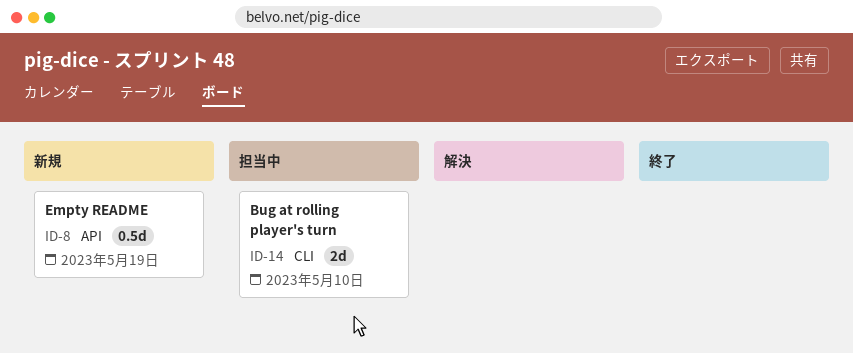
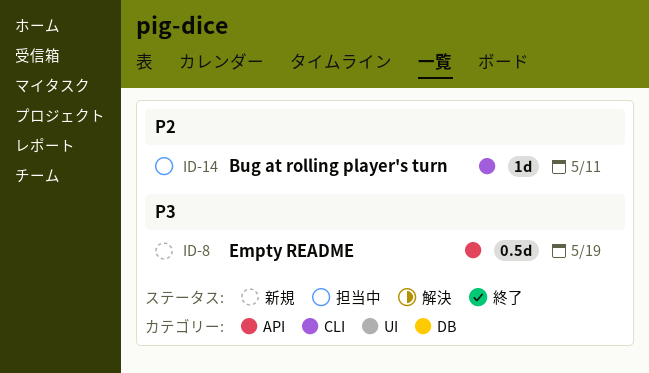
ID-14, estimate: 2d -> 1d
ID-14, due: May 10 -> May 11

